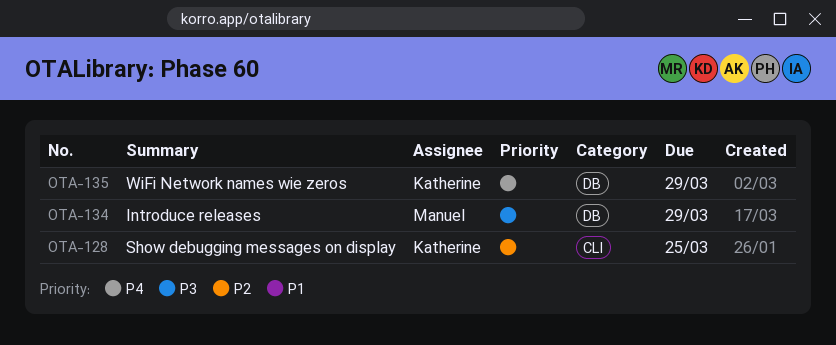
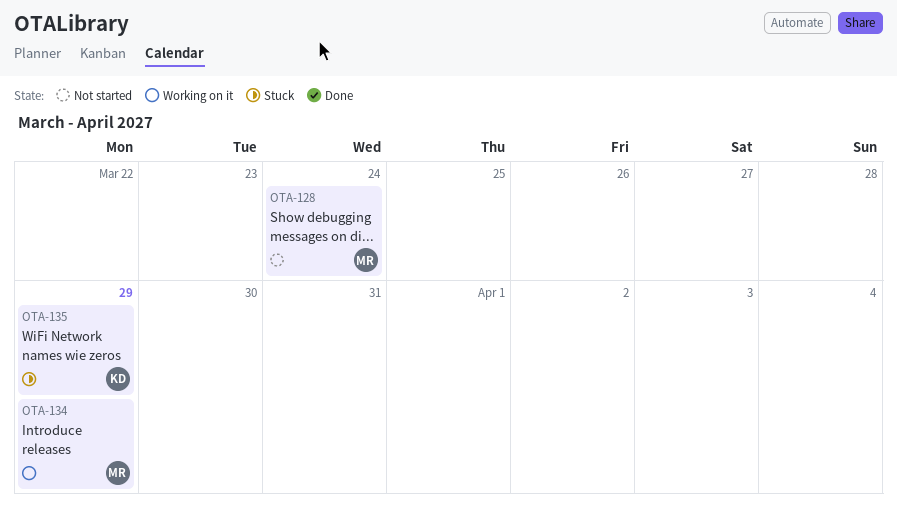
OTA-128, owner: Katherine -> Manuel
OTA-128, due: Mar 25 -> Mar 24

